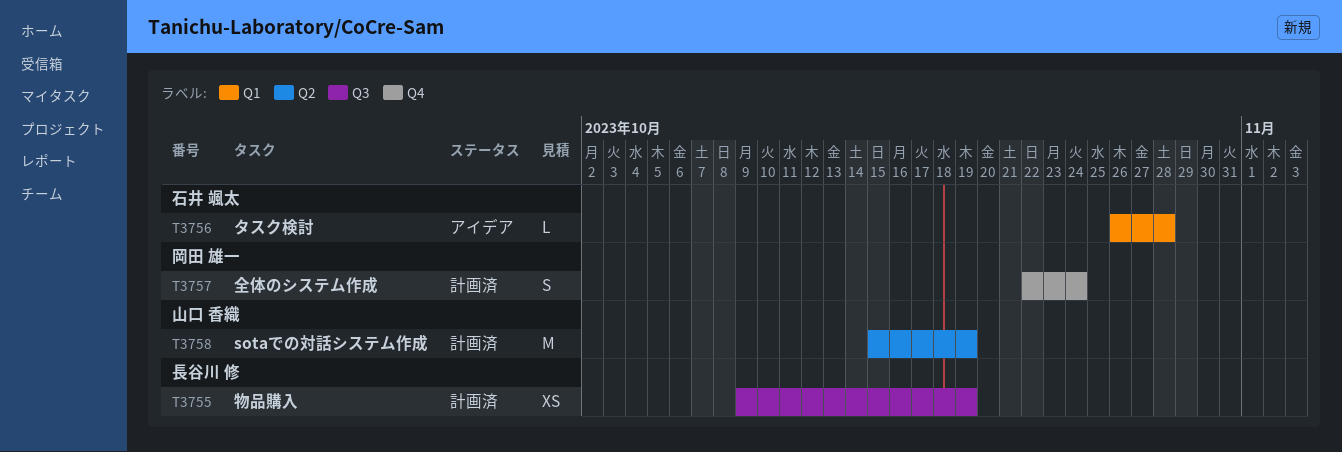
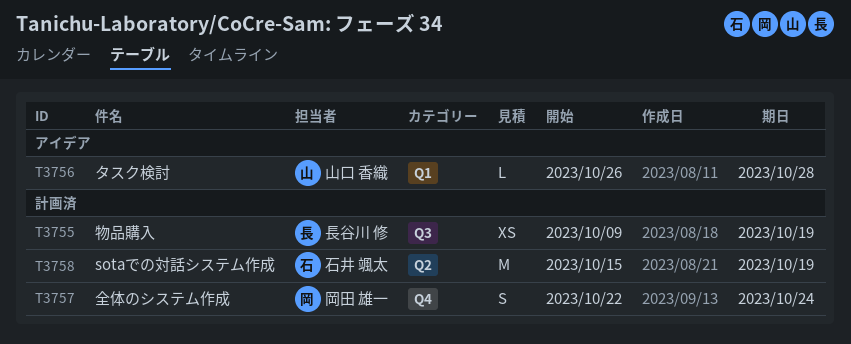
T3756, owner: 石井 颯太 -> 山口 香織
T3758, owner: 山口 香織 -> 石井 颯太

